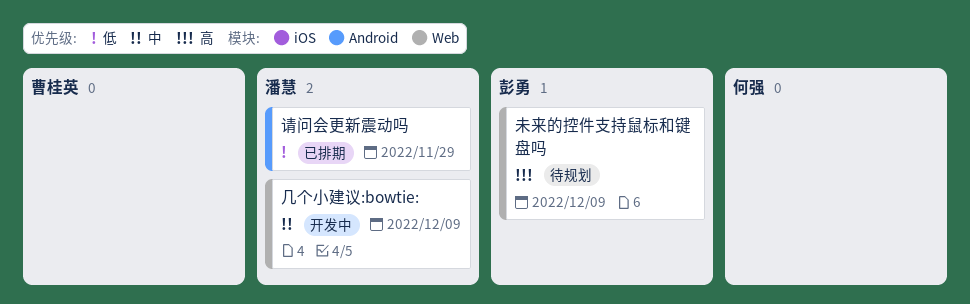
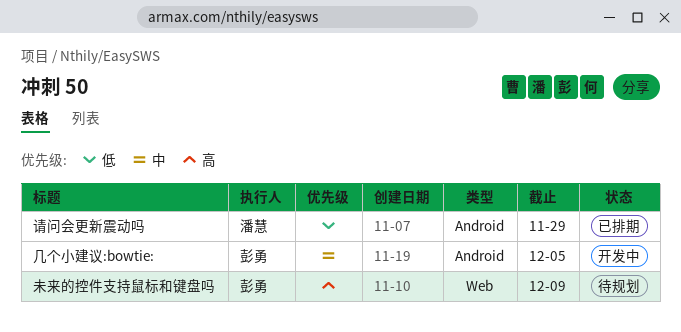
几个小建议:bowtie:, owner: 潘慧 -> 彭勇
几个小建议:bowtie:, label: Web -> Android
几个小建议:bowtie:, due: Dec 9 -> Dec 5

